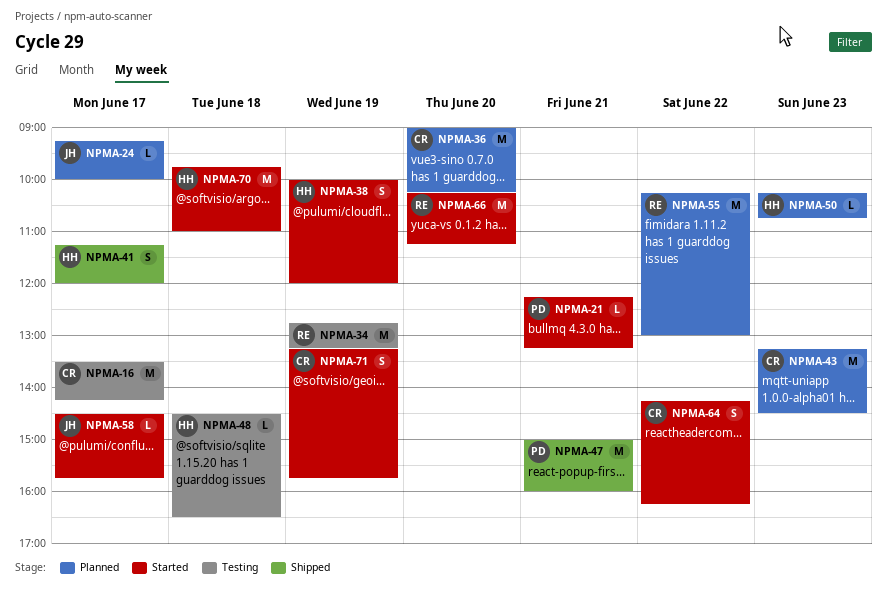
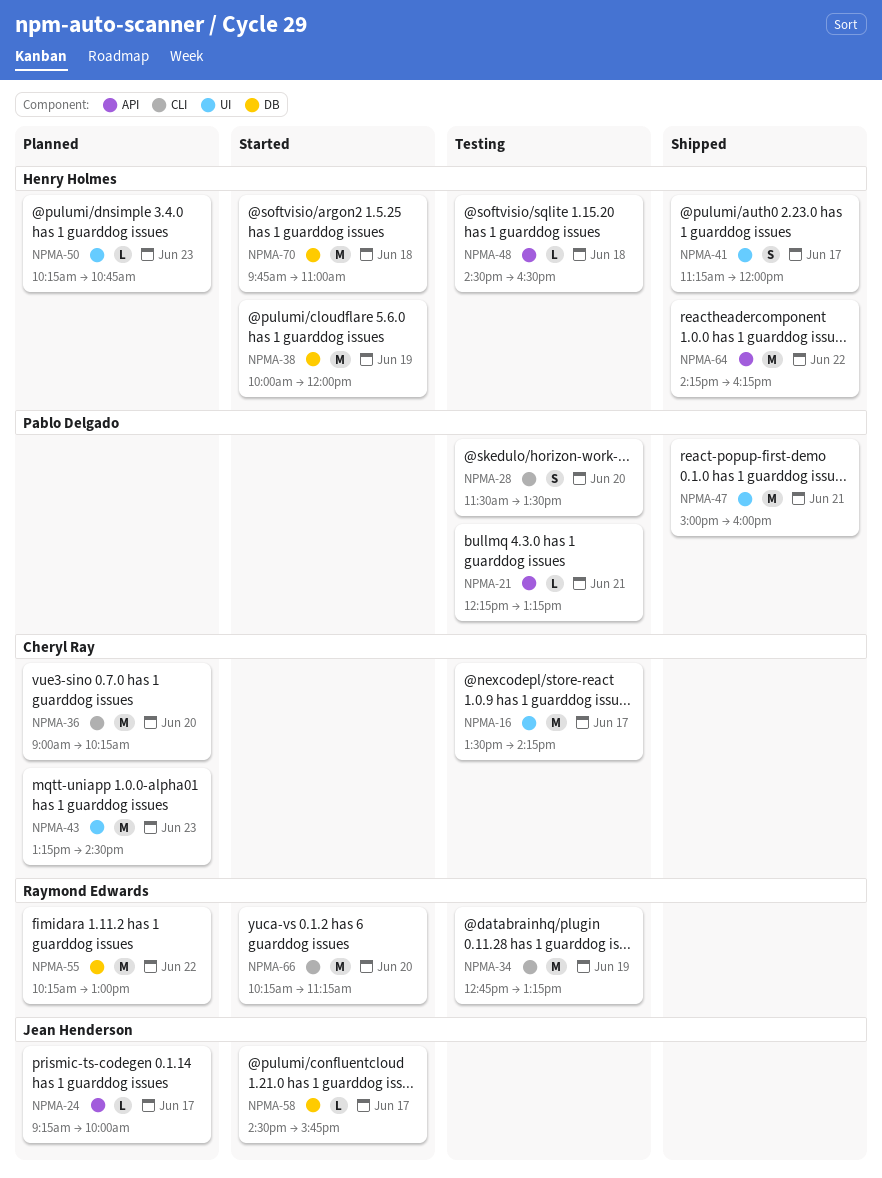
NPMA-21, status: Started -> Testing
NPMA-28: none -> present
NPMA-38, estimate: S -> M
NPMA-64, status: Started -> Shipped
NPMA-64, owner: Cheryl Ray -> Henry Holmes
NPMA-64, estimate: S -> M
NPMA-71: present -> none

